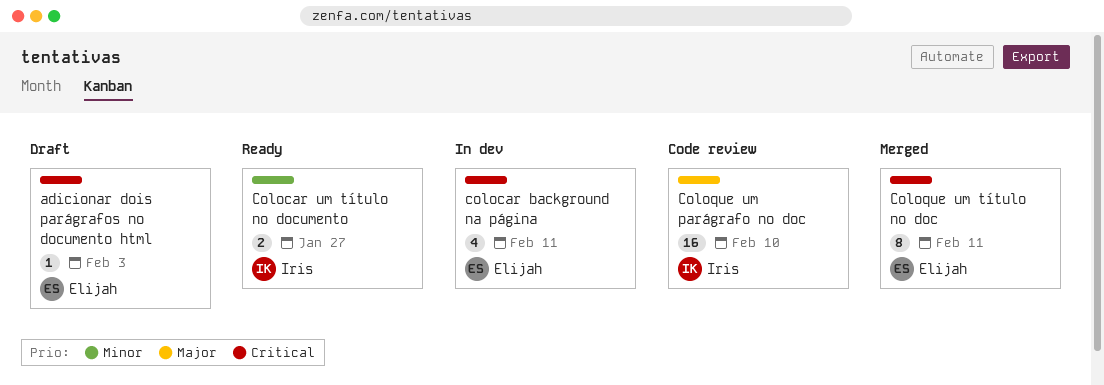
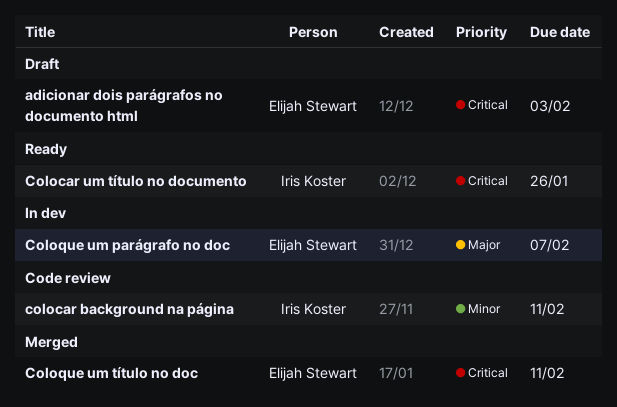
colocar background na página, status: In dev -> Code review
colocar background na página, owner: Elijah Stewart -> Iris Koster
colocar background na página, priority: Critical -> Minor
Colocar um título no documento, priority: Minor -> Critical
Colocar um título no documento, due: Jan 27 -> Jan 26
Coloque um parágrafo no doc, status: Code review -> In dev
Coloque um parágrafo no doc, owner: Iris Koster -> Elijah Stewart
Coloque um parágrafo no doc, due: Feb 10 -> Feb 7

